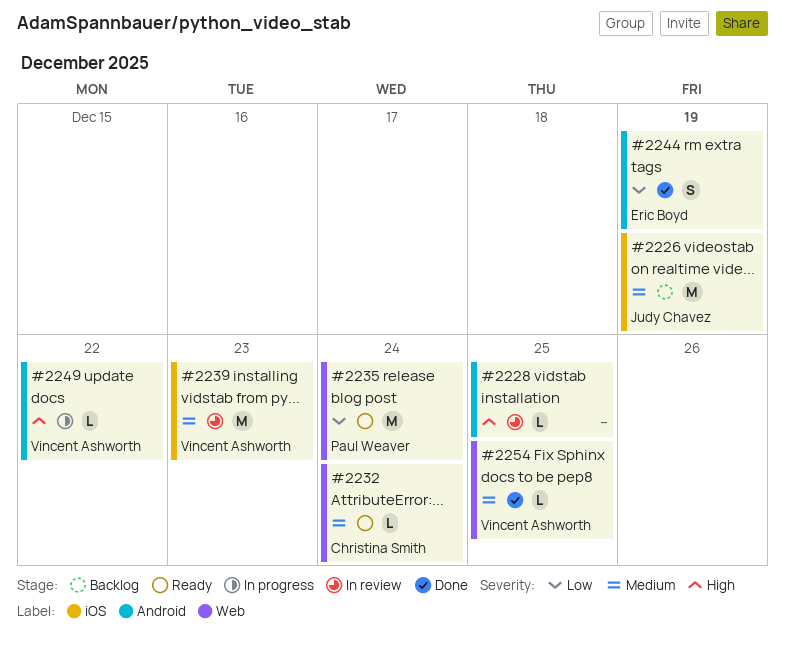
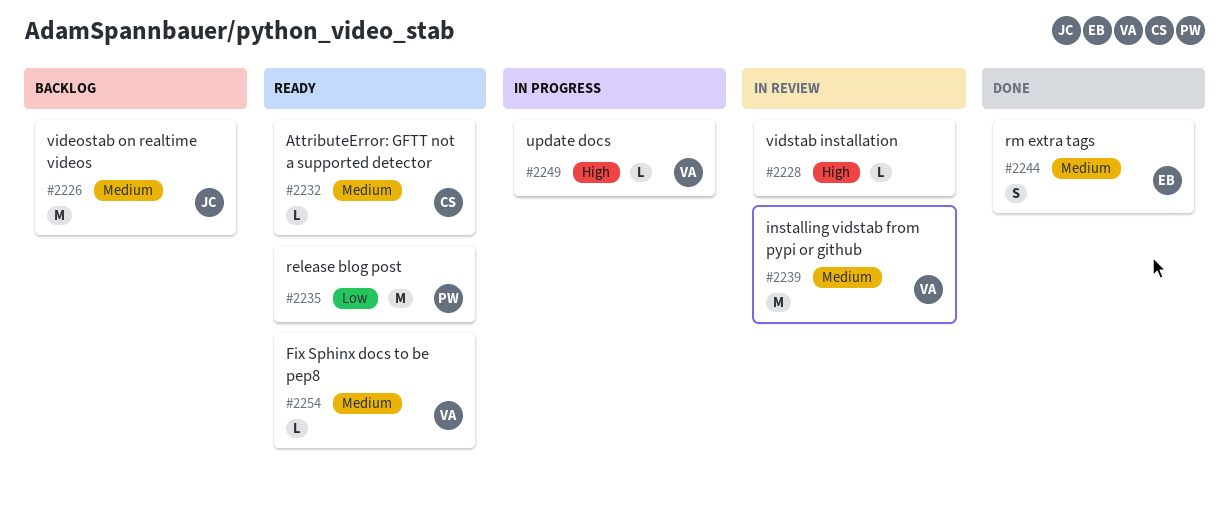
#2244, priority: Low -> Medium
#2254, status: Done -> Ready

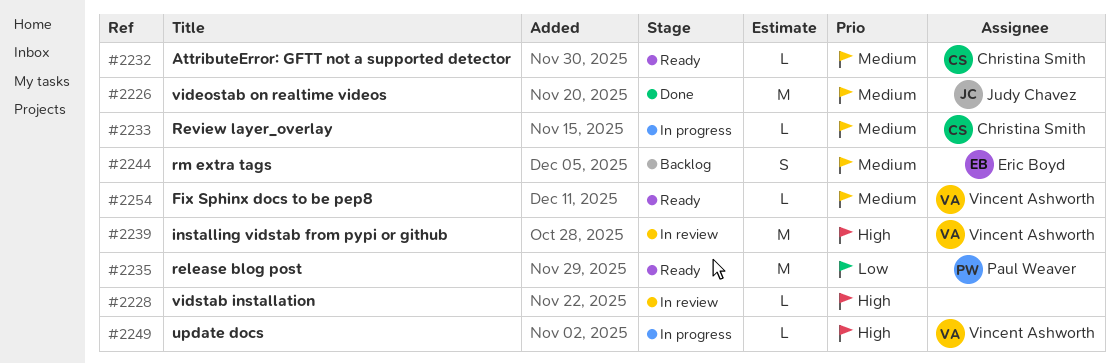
#2226, status: Backlog -> Done
#2233: none -> present
#2239, priority: Medium -> High
#2244, status: Done -> Backlog

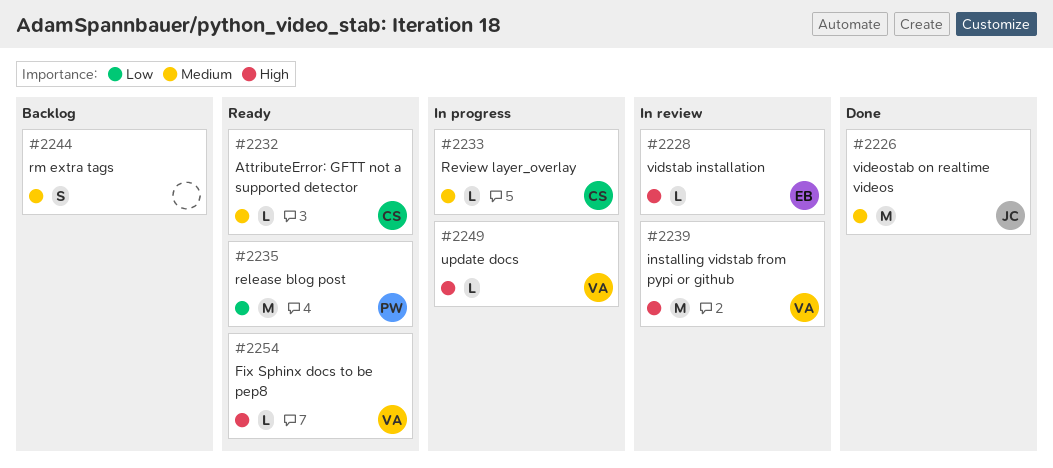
#2228, owner: none -> Eric Boyd
#2244, owner: Eric Boyd -> none
#2254, priority: Medium -> High

